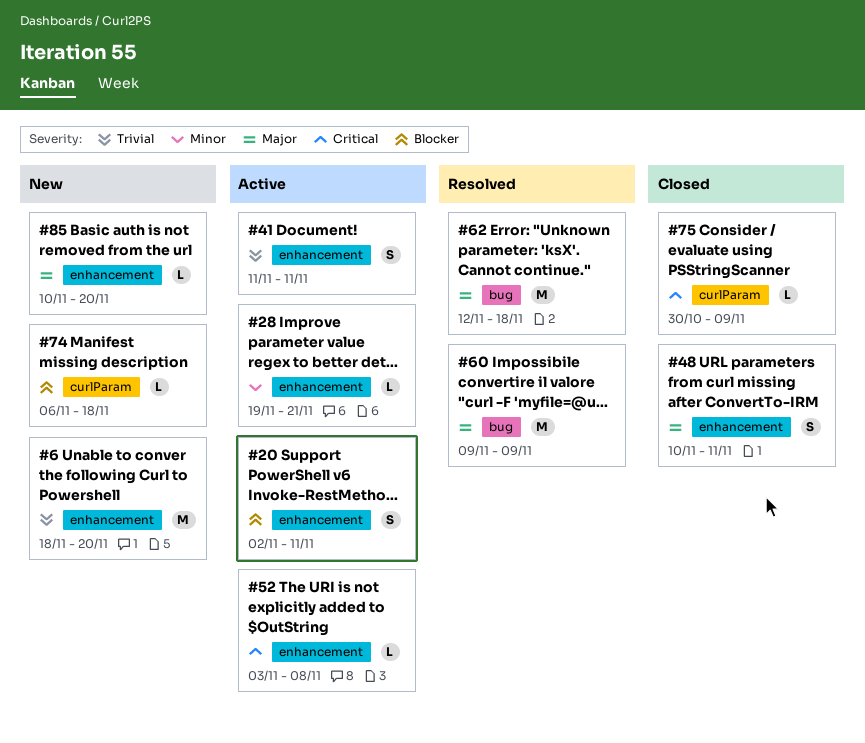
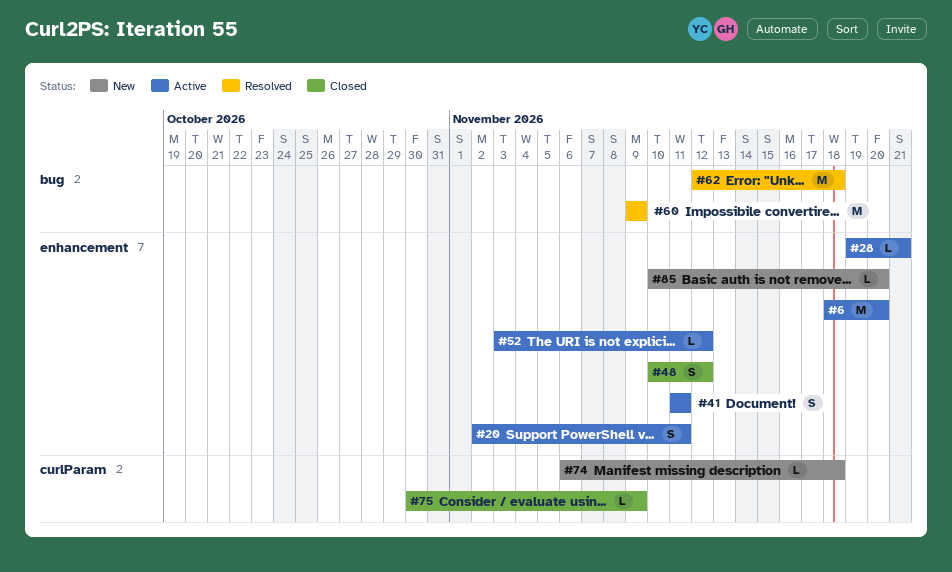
#6, status: New -> Active
#48, due: Nov 11 -> Nov 12
#52, due: Nov 8 -> Nov 12

